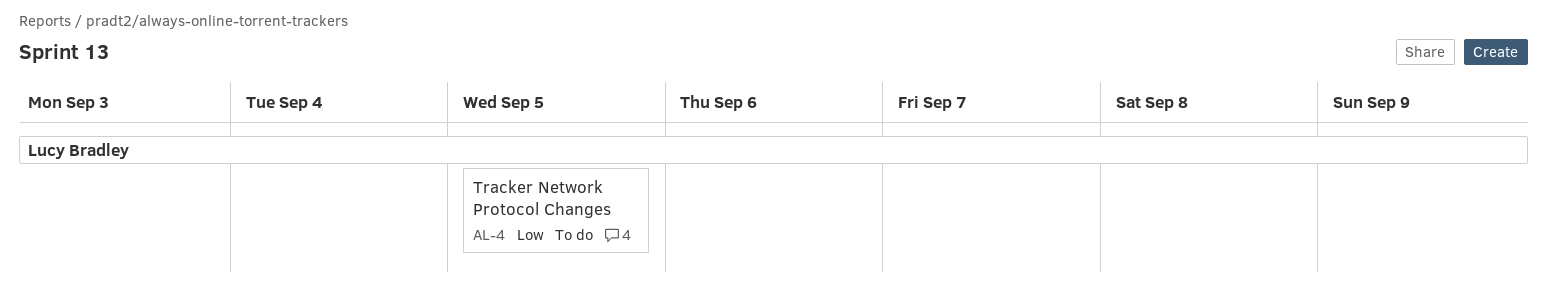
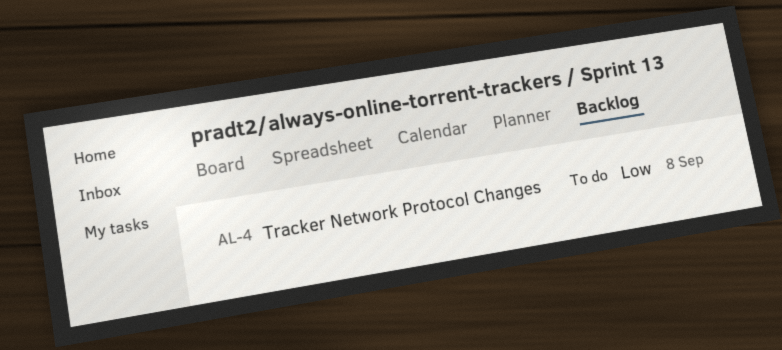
AL-4, due: Sep 5 -> Sep 8

